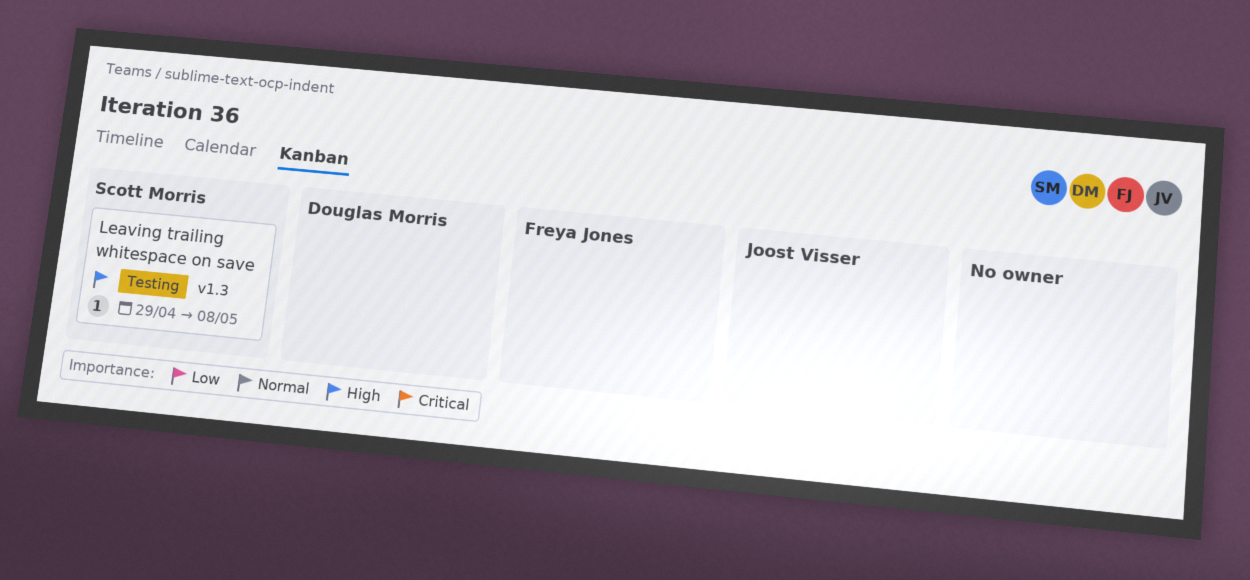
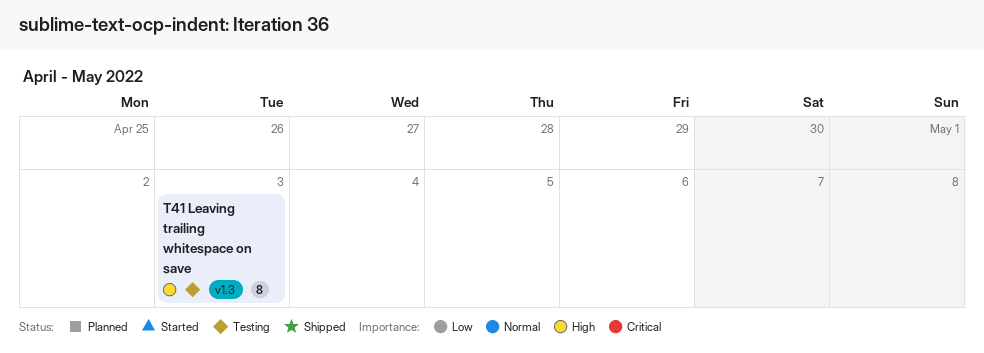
Leaving trailing whitespace on save, estimate: 1 -> 8
Leaving trailing whitespace on save, due: May 8 -> May 3

